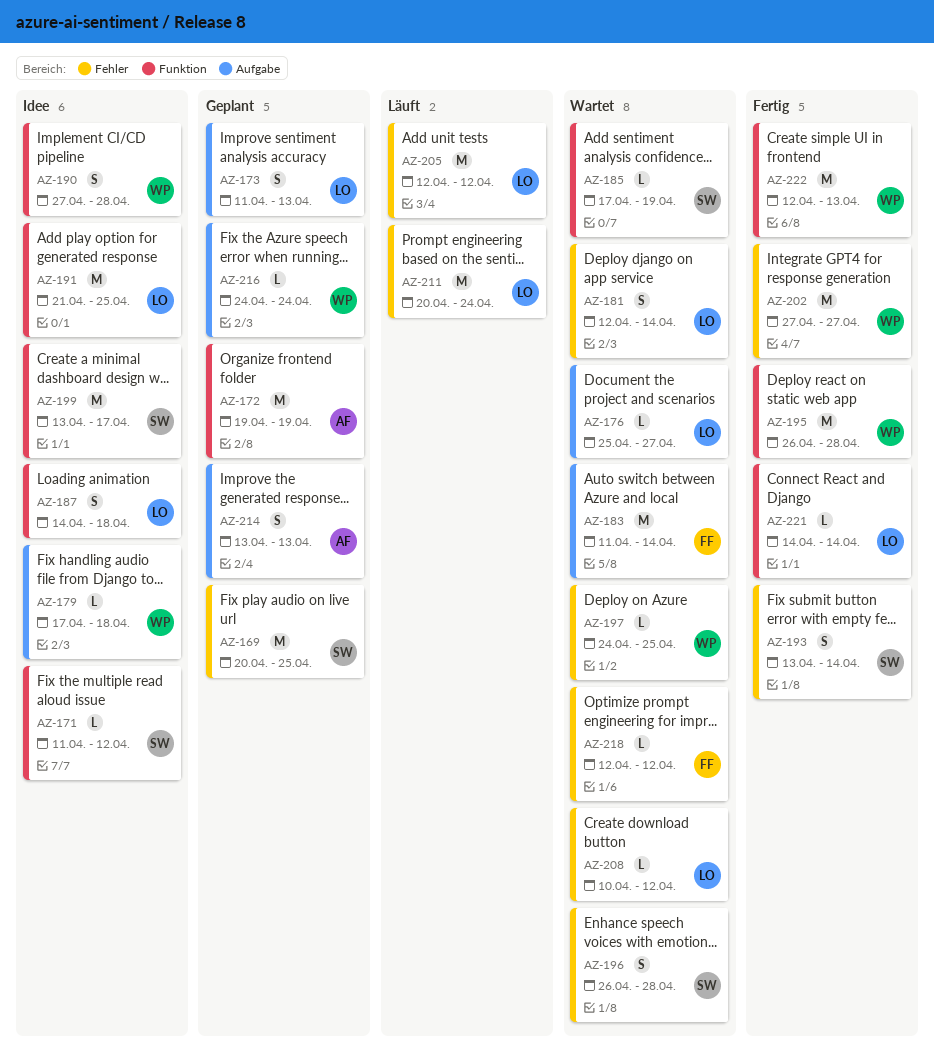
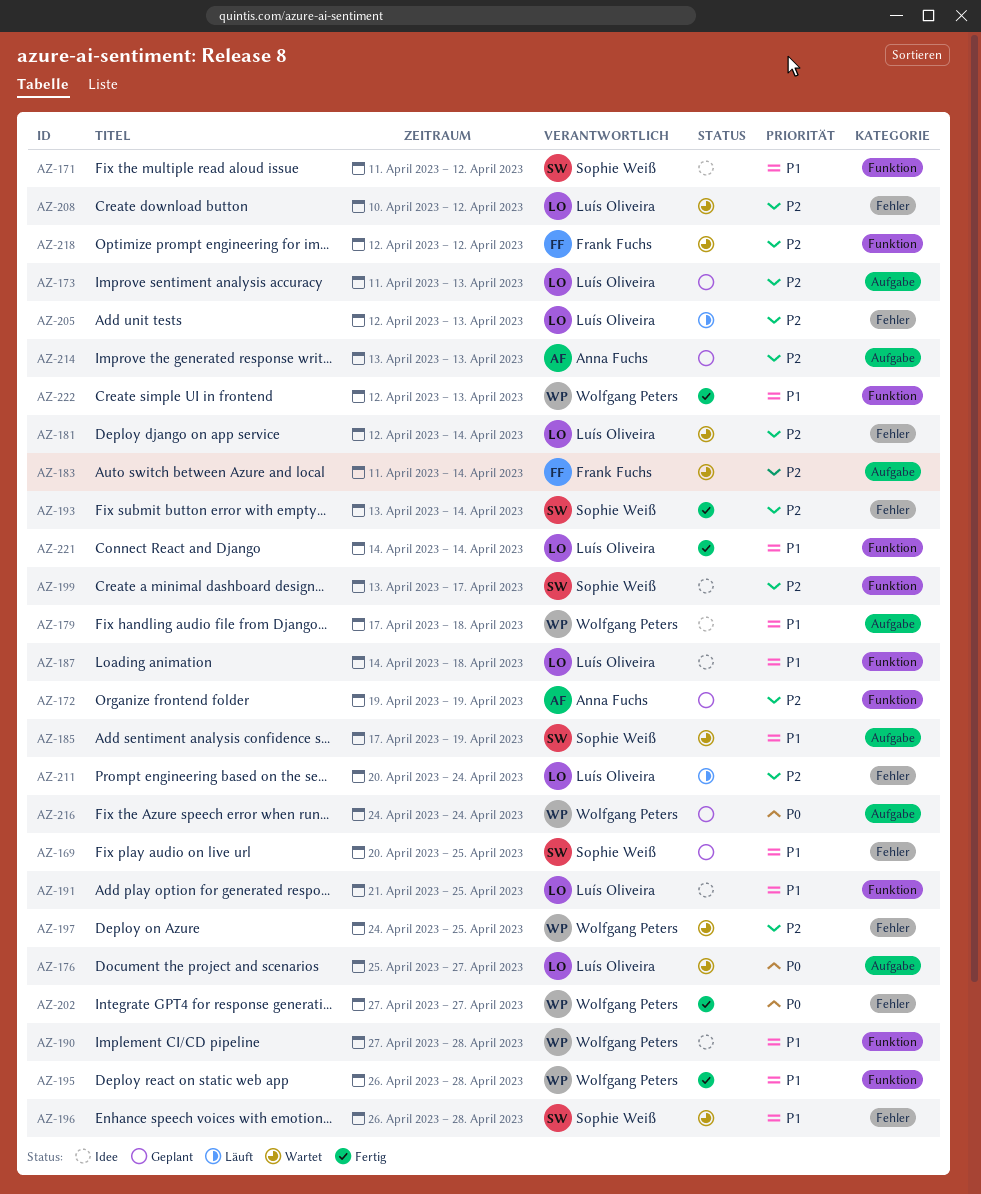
AZ-185, label: Funktion -> Aufgabe
AZ-205, due: Apr 12 -> Apr 13
AZ-218, label: Fehler -> Funktion

